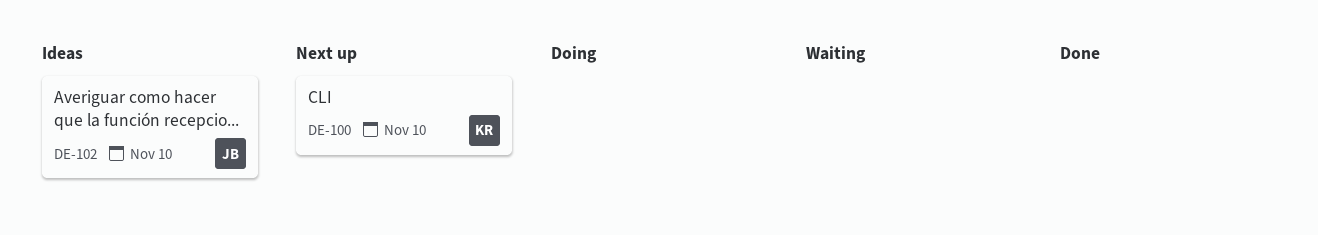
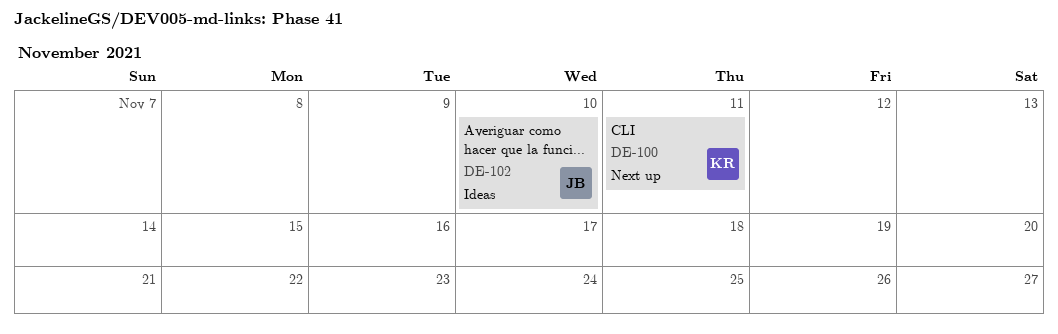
DE-100, due: Nov 10 -> Nov 11

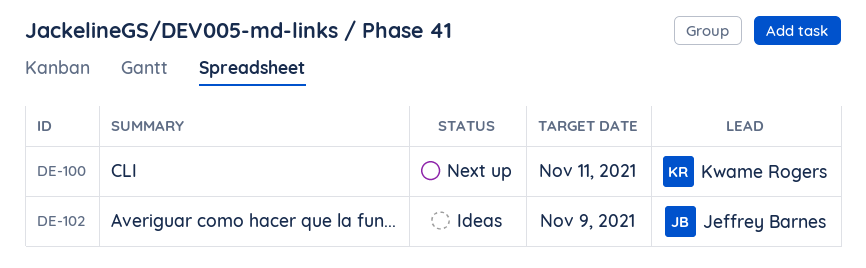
DE-102, due: Nov 10 -> Nov 9

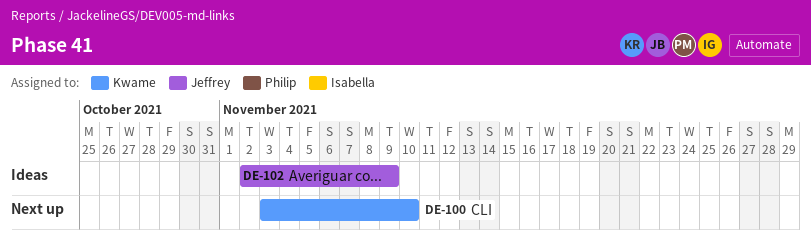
DE-100, due: Nov 11 -> Nov 10

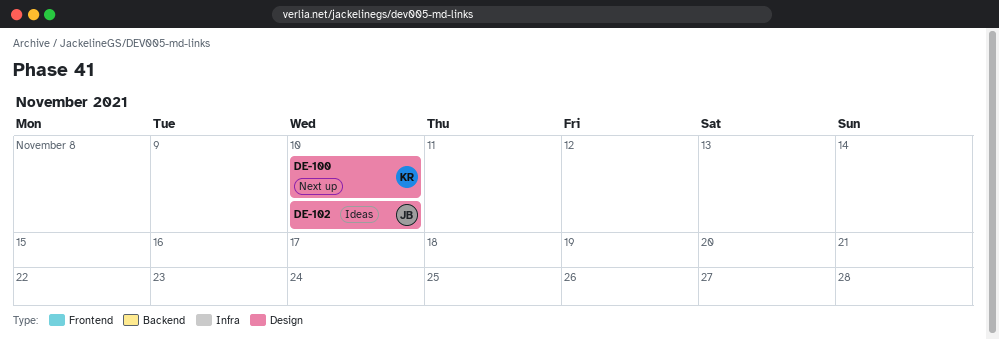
DE-102, due: Nov 9 -> Nov 10

